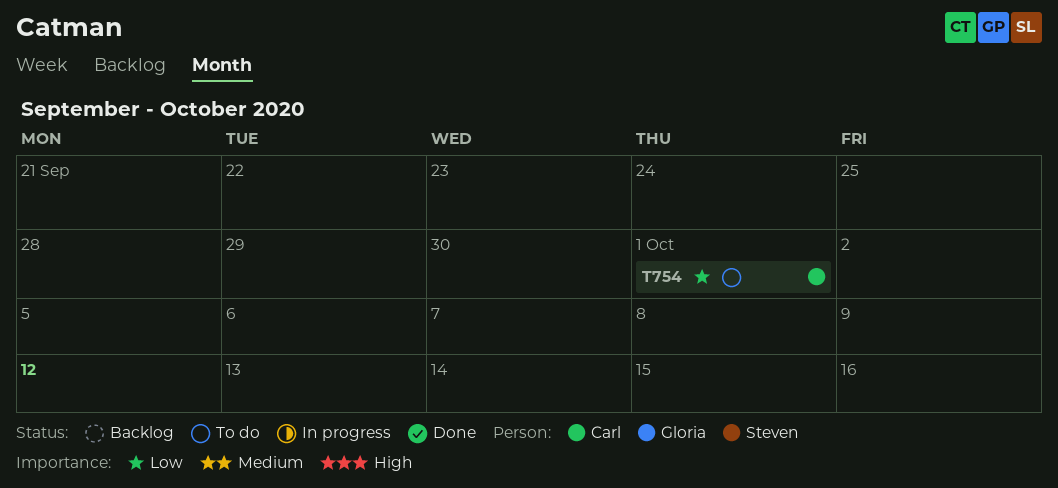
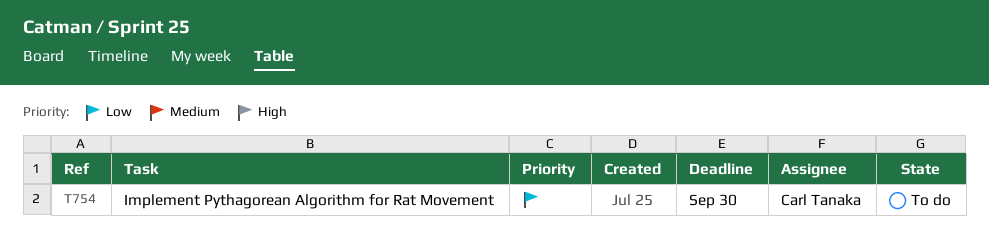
T754, due: Oct 1 -> Sep 30

